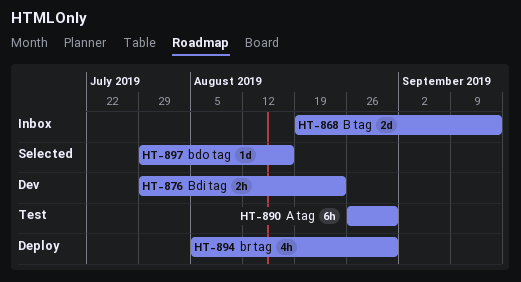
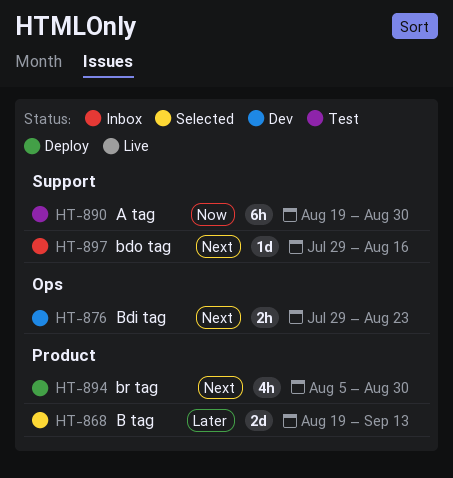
HT-868, status: Inbox -> Selected
HT-890, start: Aug 26 -> Aug 19
HT-897, status: Selected -> Inbox

